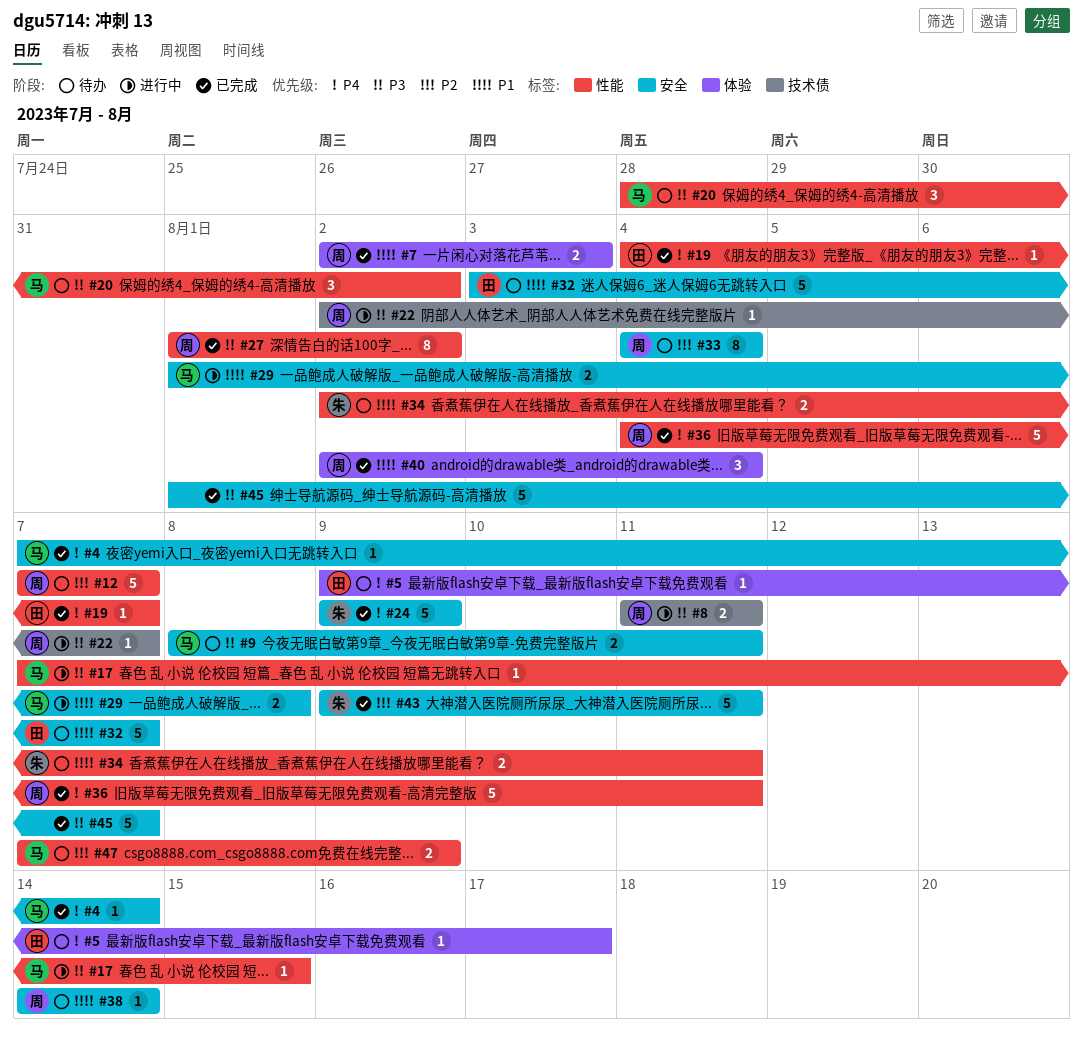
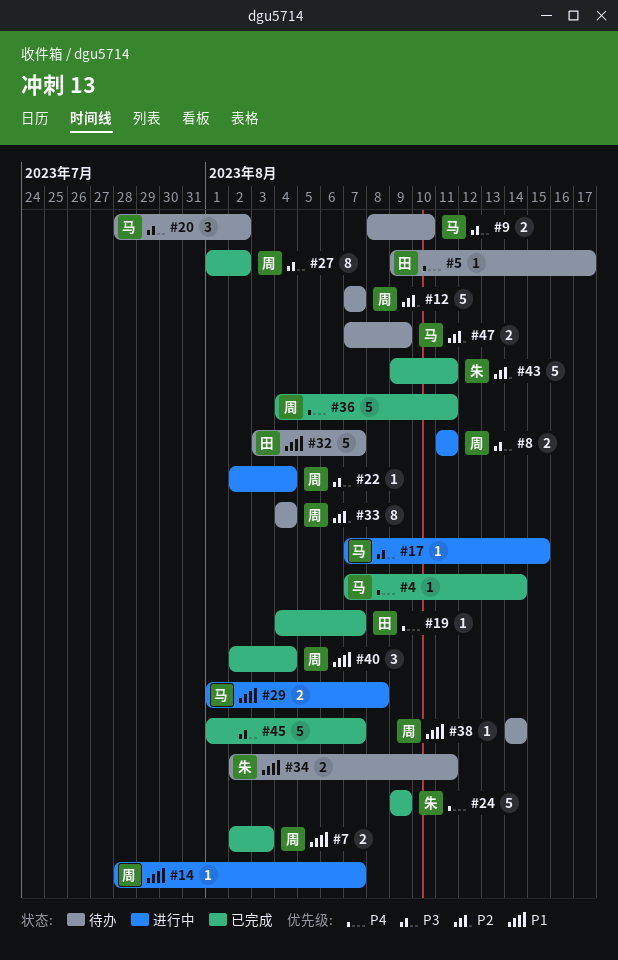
#9, due: Aug 11 -> Aug 10
#14: none -> present
#22, due: Aug 7 -> Aug 4

